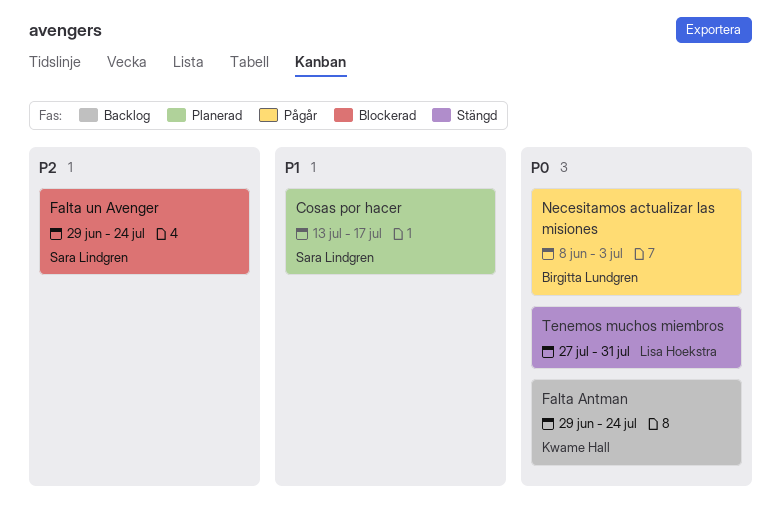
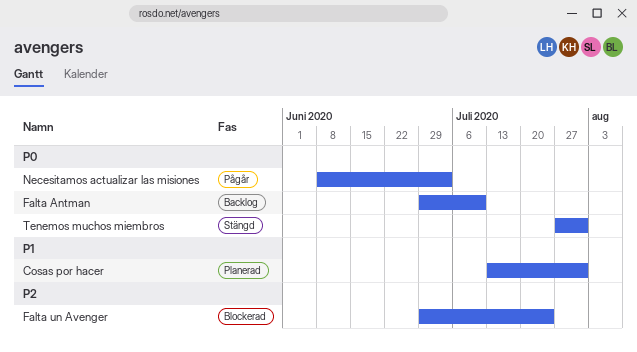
Cosas por hacer, due: Jul 17 -> Jul 31
Falta Antman, due: Jul 24 -> Jul 10

